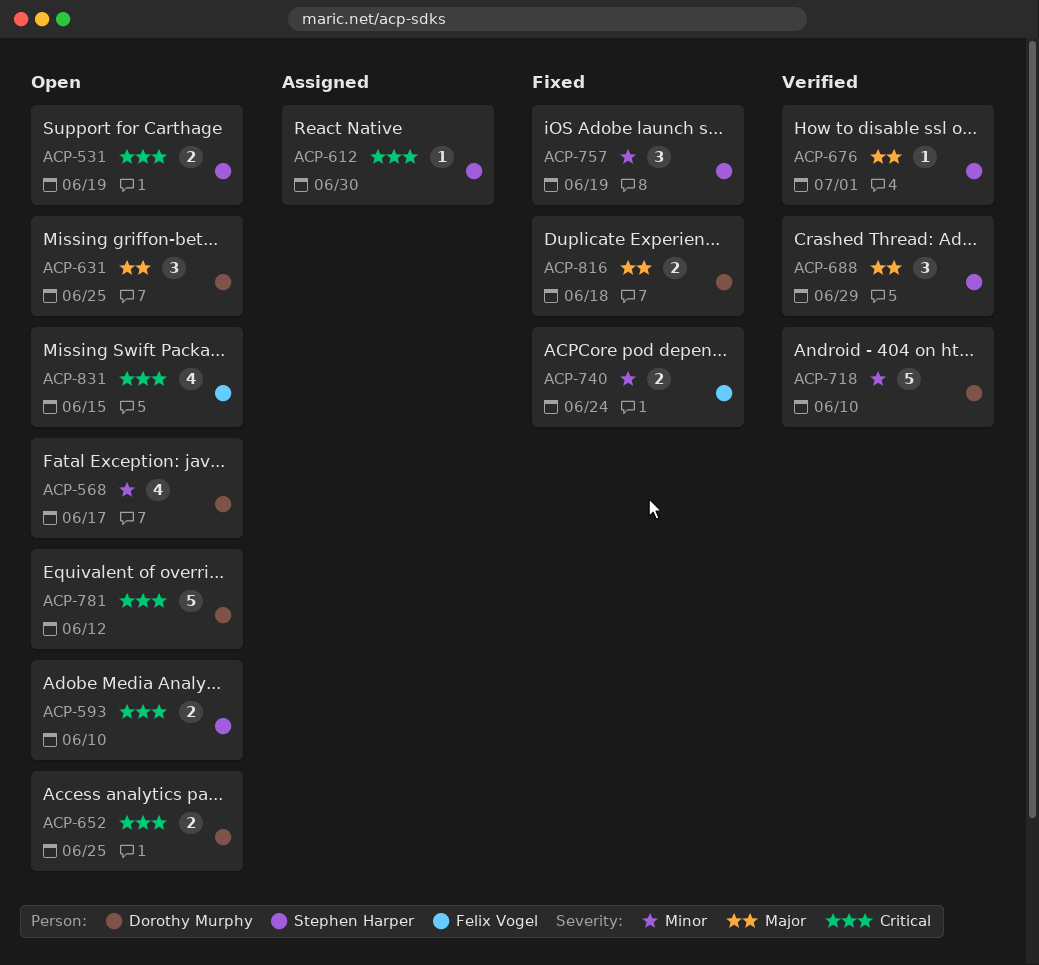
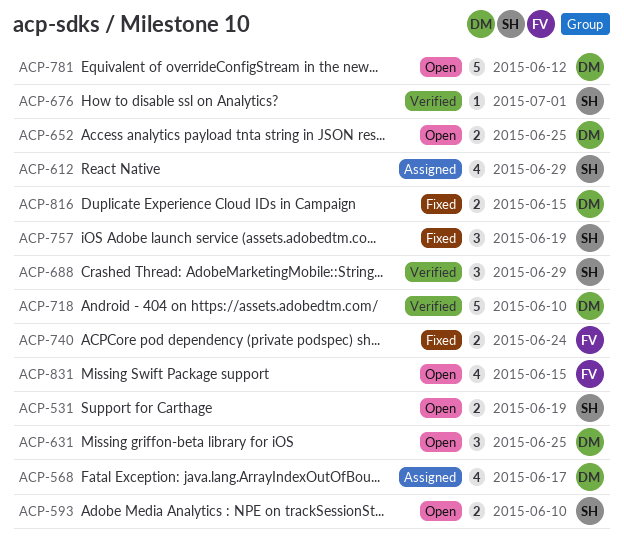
ACP-568, status: Open -> Assigned
ACP-612, estimate: 1 -> 4
ACP-612, due: Jun 30 -> Jun 29
ACP-816, due: Jun 18 -> Jun 15

